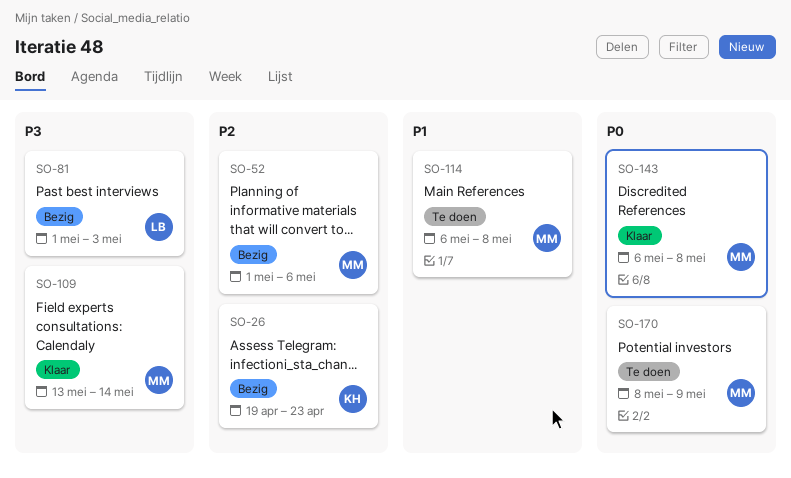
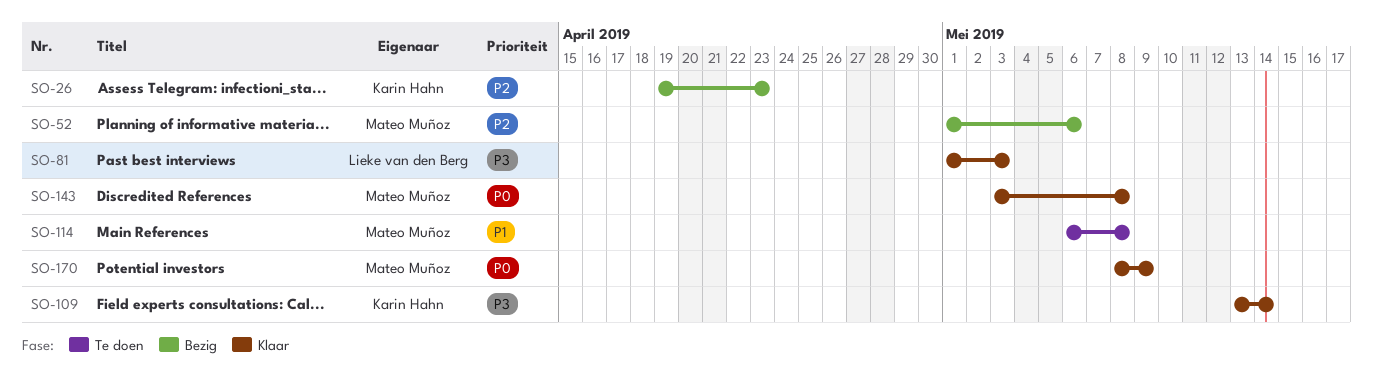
SO-81, status: Bezig -> Klaar
SO-109, owner: Mateo Muñoz -> Karin Hahn
SO-143, start: May 6 -> May 3
SO-170, status: Te doen -> Klaar

